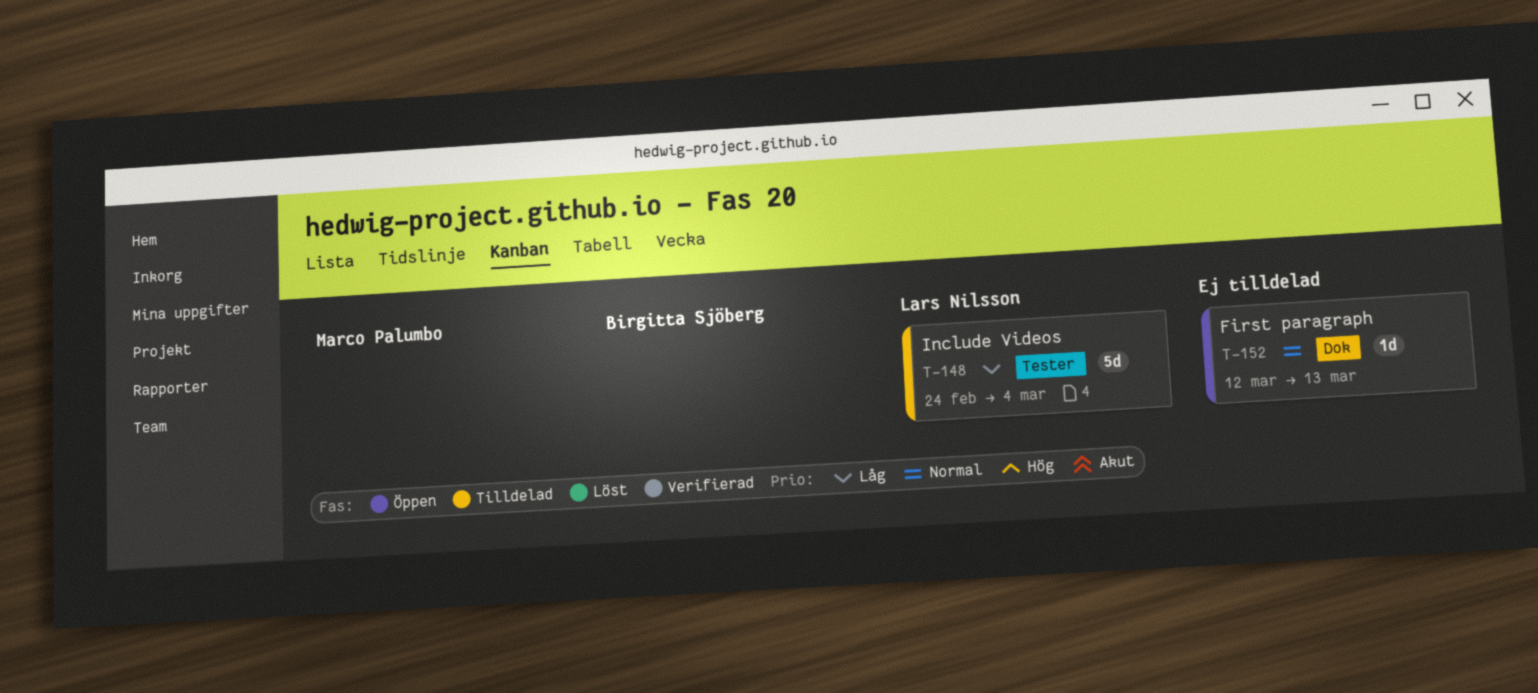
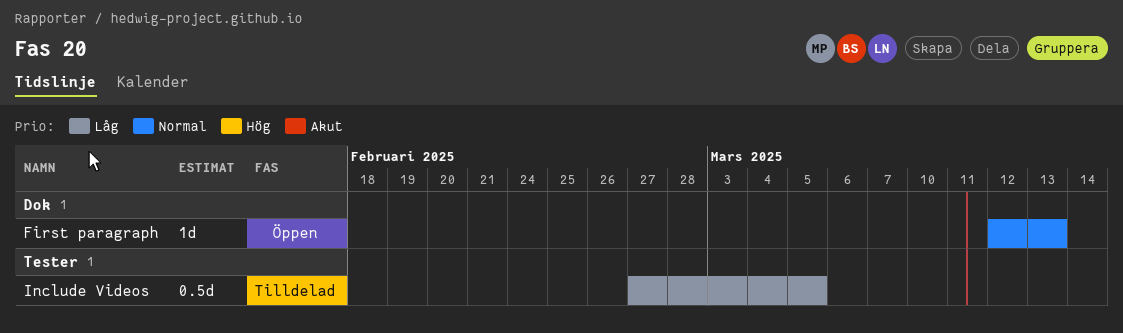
Include Videos, estimate: 5d -> 0.5d
Include Videos, start: Feb 24 -> Feb 27
Include Videos, due: Mar 4 -> Mar 5

